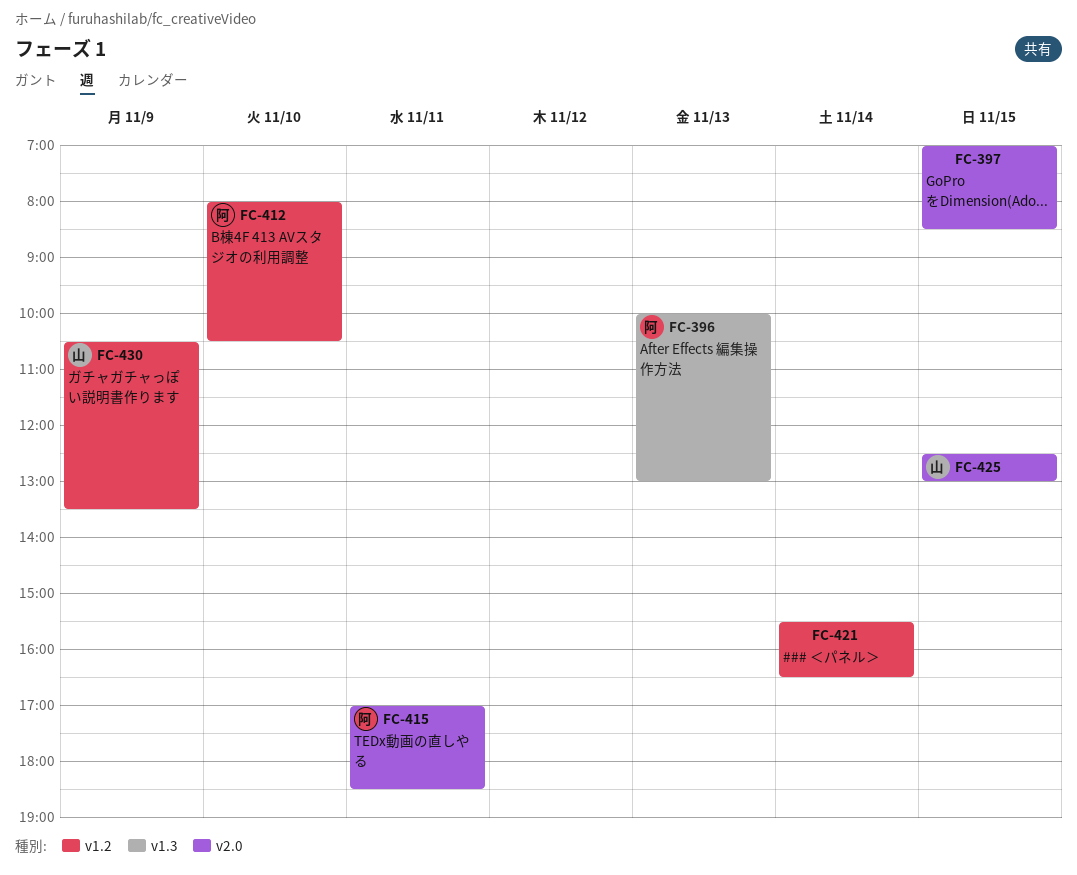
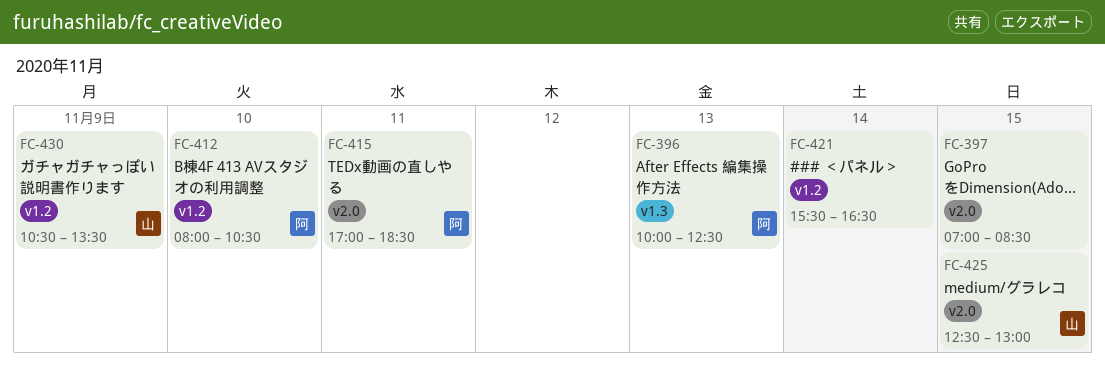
FC-396, ends: 13:00 -> 12:30

